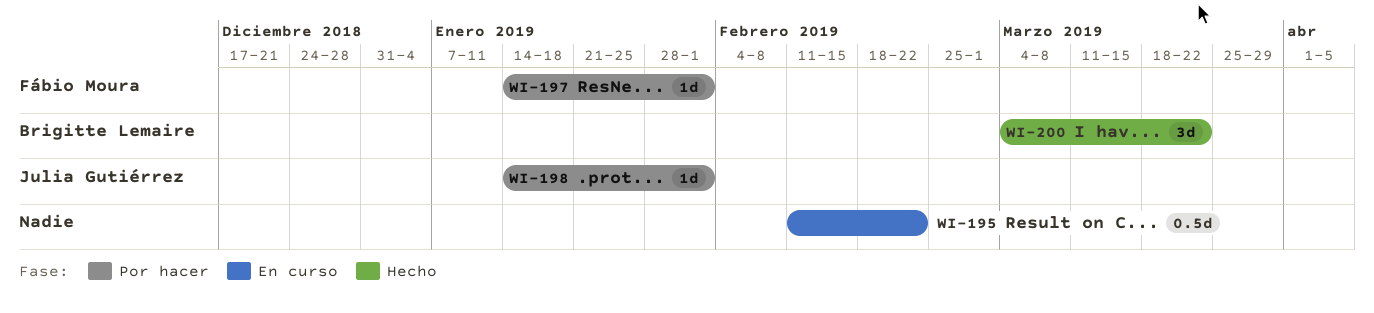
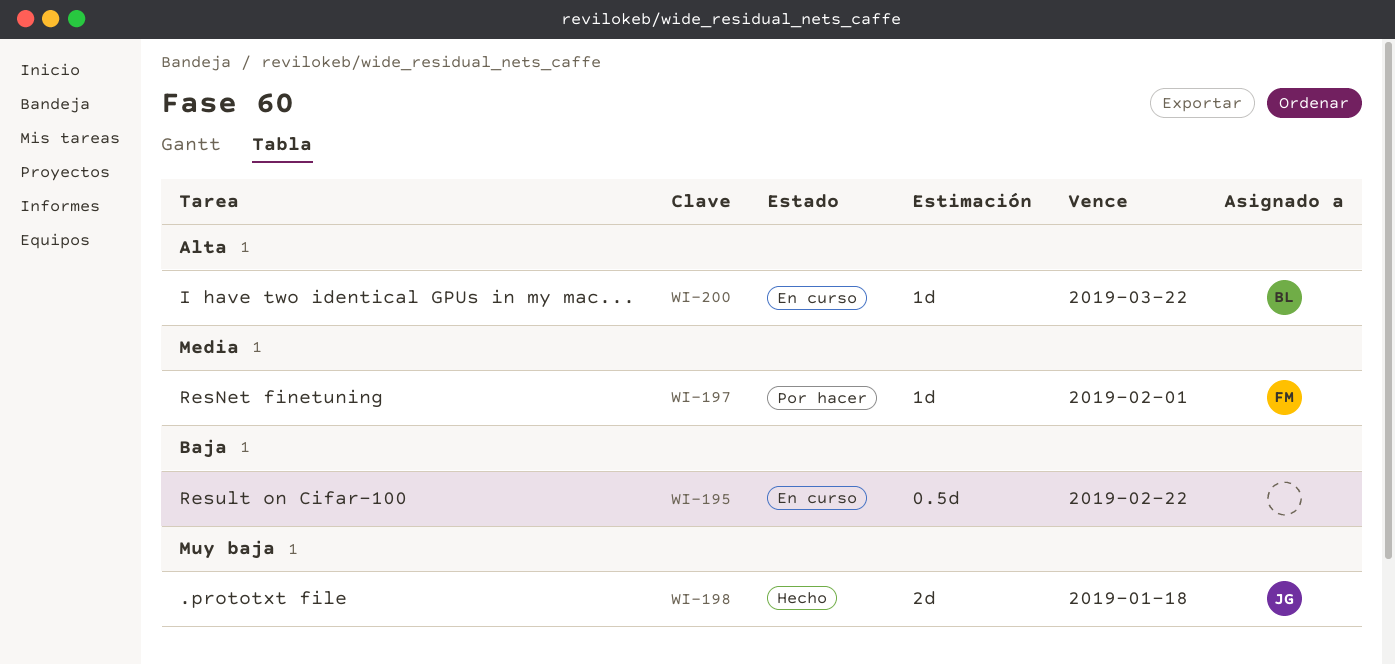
WI-198, status: Por hacer -> Hecho
WI-198, estimate: 1d -> 2d
WI-198, due: Feb 1 -> Jan 18
WI-200, status: Hecho -> En curso
WI-200, estimate: 3d -> 1d

